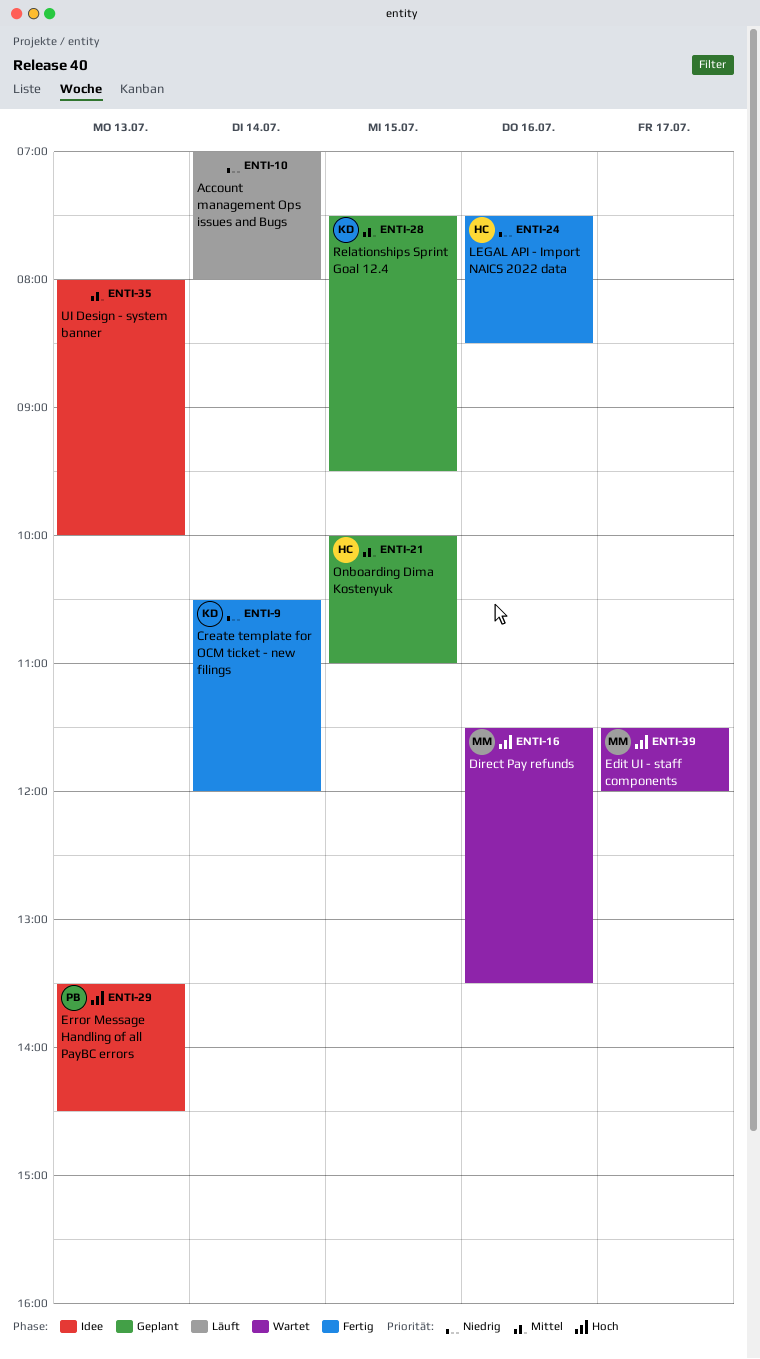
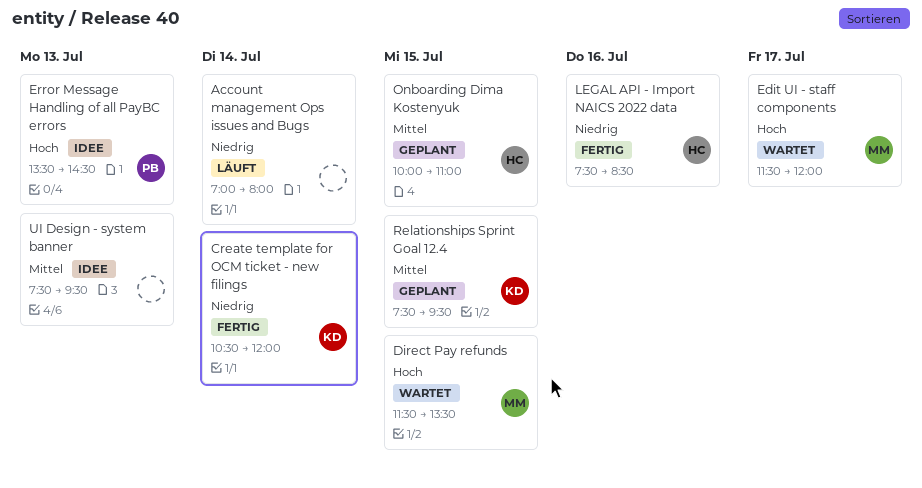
Direct Pay refunds, day: Jul 16 -> Jul 15
UI Design - system banner, begins: 08:00 -> 07:30
UI Design - system banner, ends: 10:00 -> 09:30

